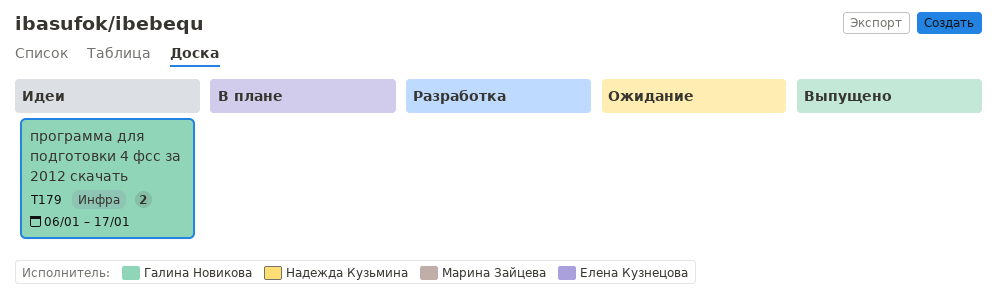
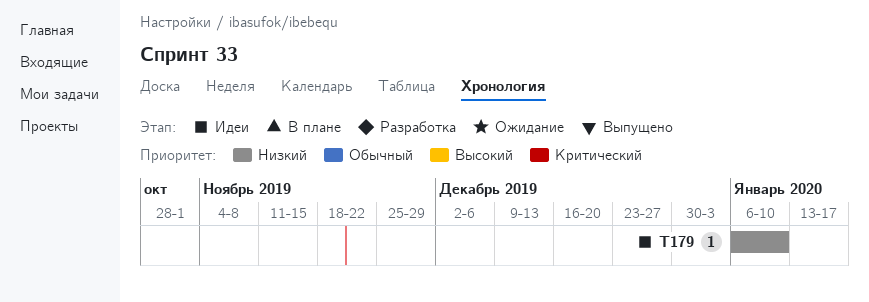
T179, estimate: 2 -> 1
T179, due: Jan 17 -> Jan 10

